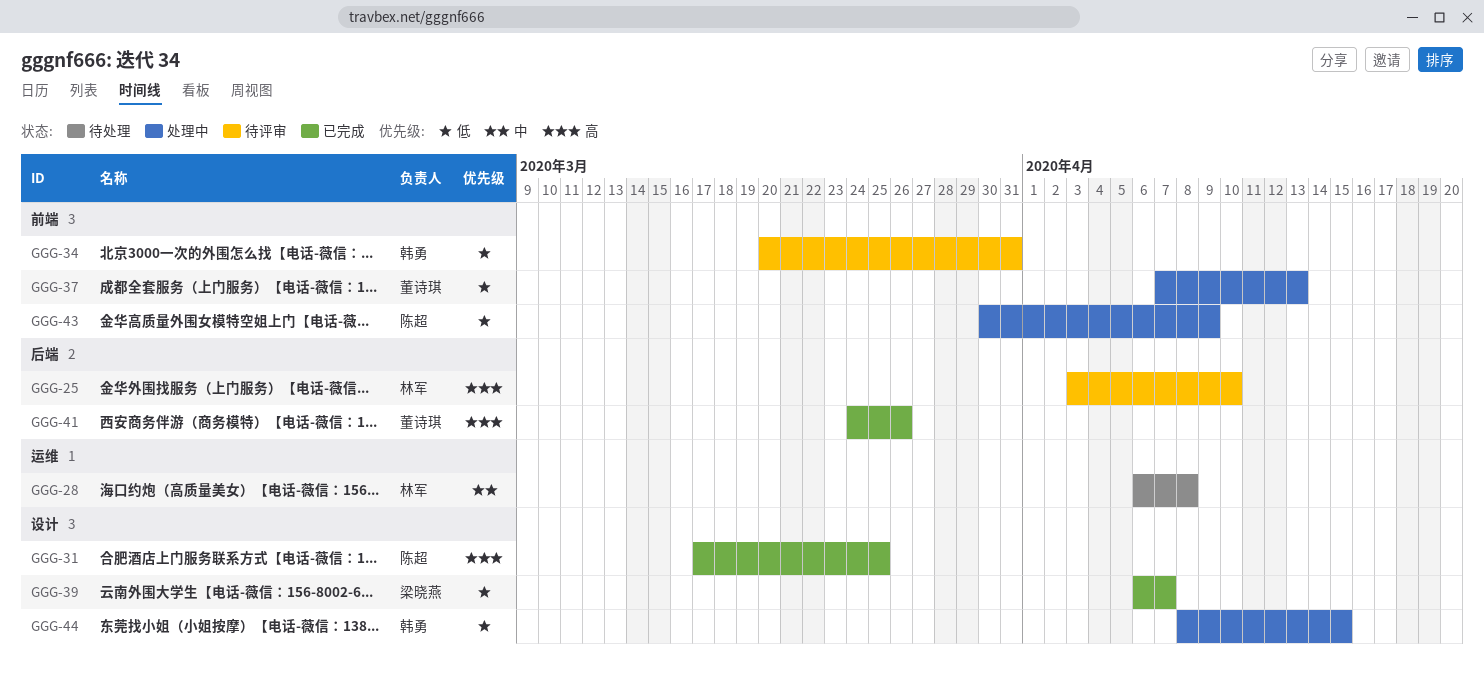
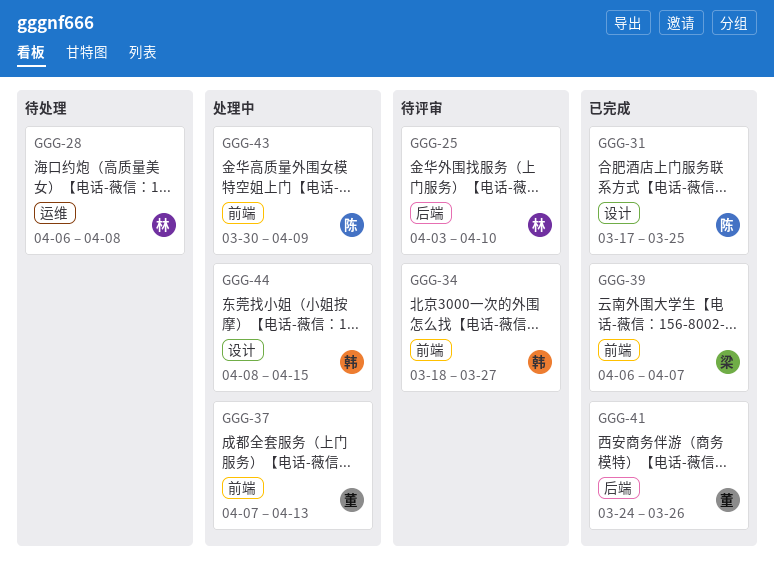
GGG-34, start: Mar 20 -> Mar 18
GGG-34, due: Mar 31 -> Mar 27
GGG-39, label: 设计 -> 前端

